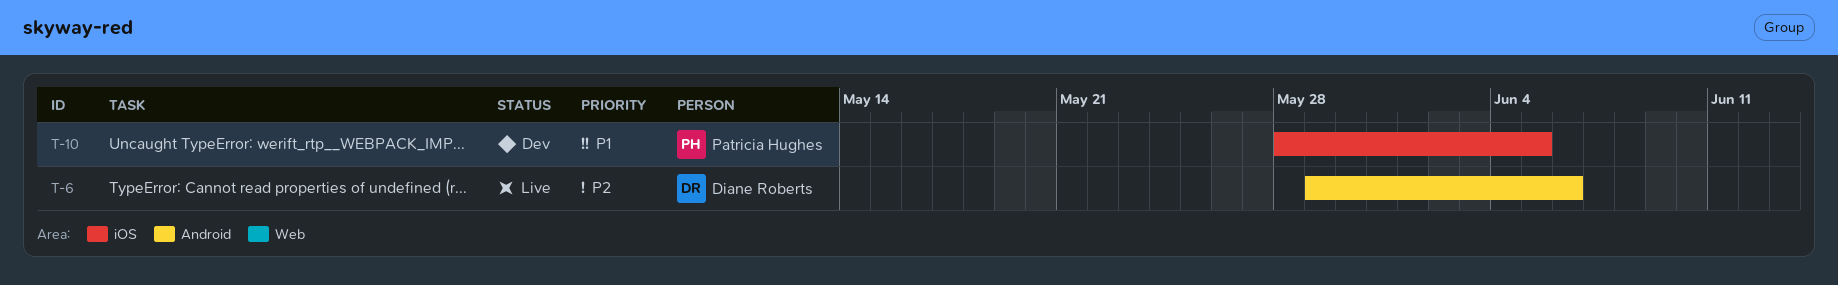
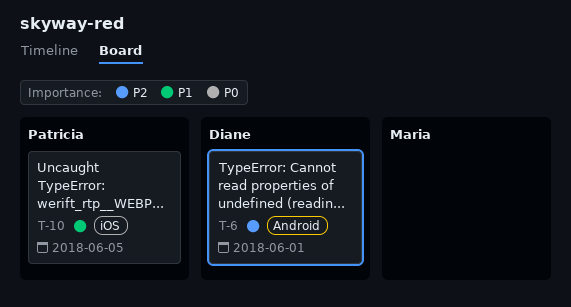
T-6, due: Jun 6 -> Jun 1

